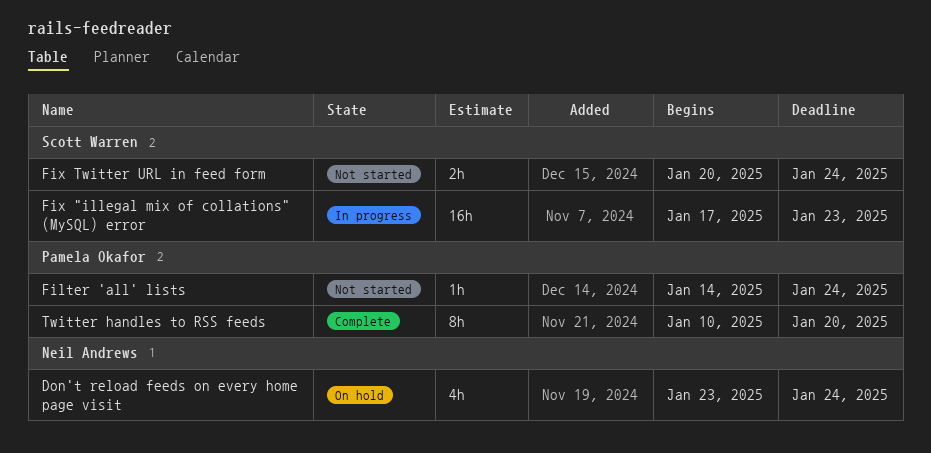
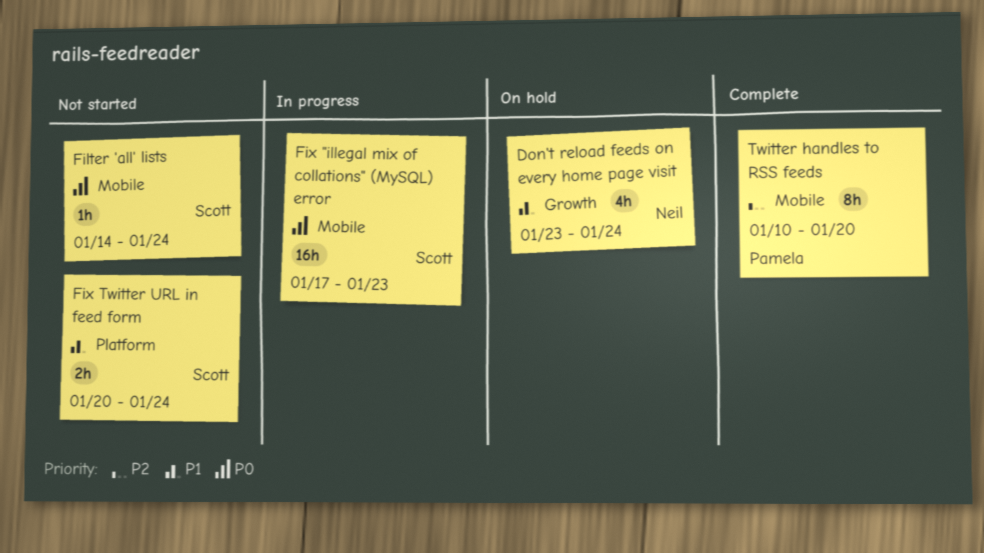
Filter 'all' lists, owner: Pamela Okafor -> Scott Warren

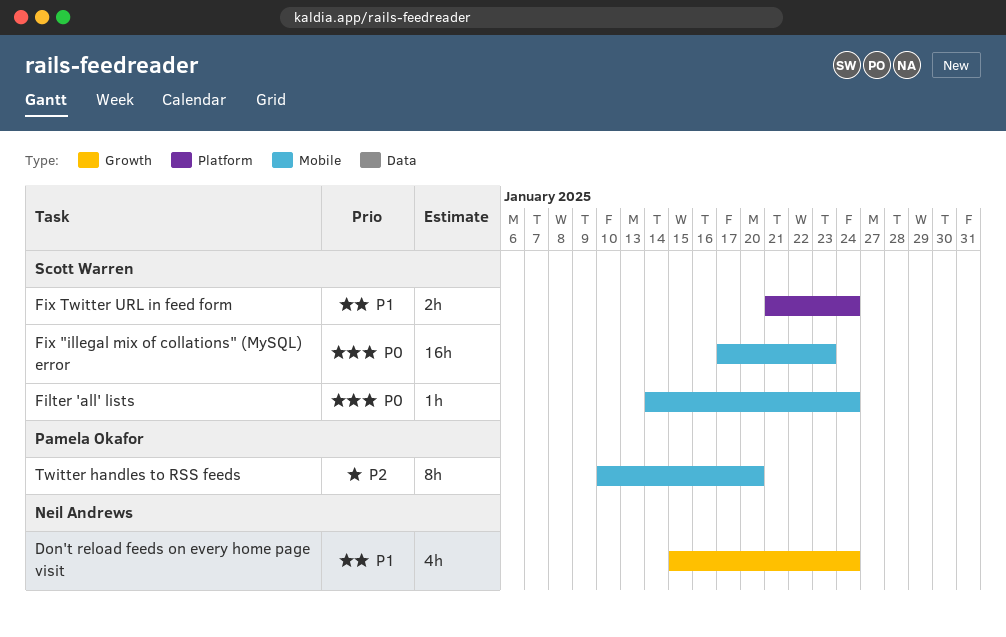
Don't reload feeds on every home page visit, start: Jan 23 -> Jan 15
Fix Twitter URL in feed form, start: Jan 20 -> Jan 21

